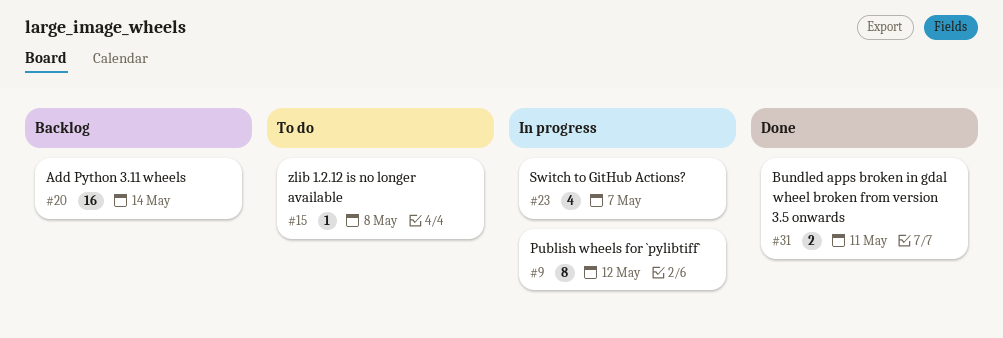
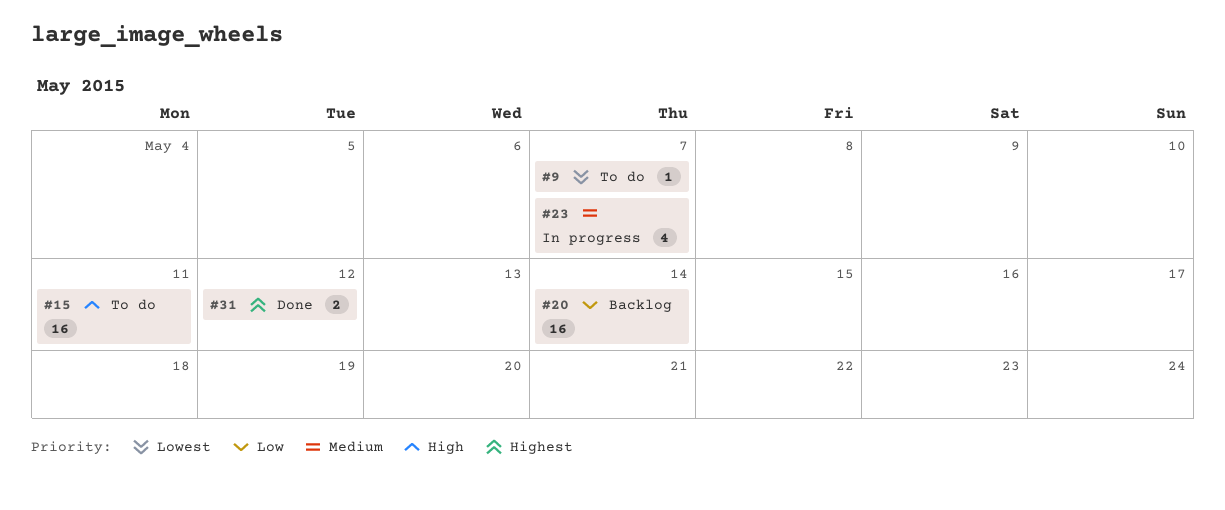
#9, status: In progress -> To do
#9, estimate: 8 -> 1
#9, due: May 12 -> May 7
#15, estimate: 1 -> 16
#15, due: May 8 -> May 11
#31, due: May 11 -> May 12

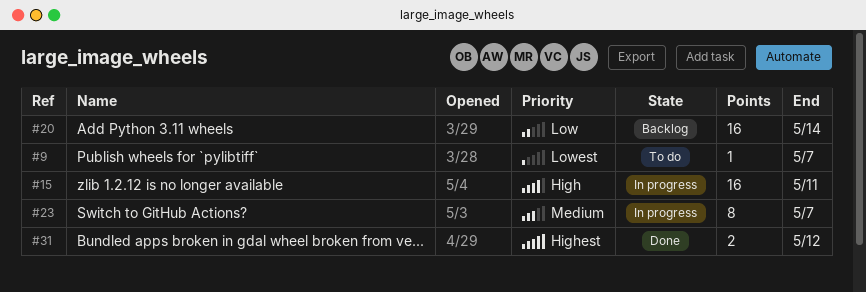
#15, status: To do -> In progress
#23, estimate: 4 -> 8

